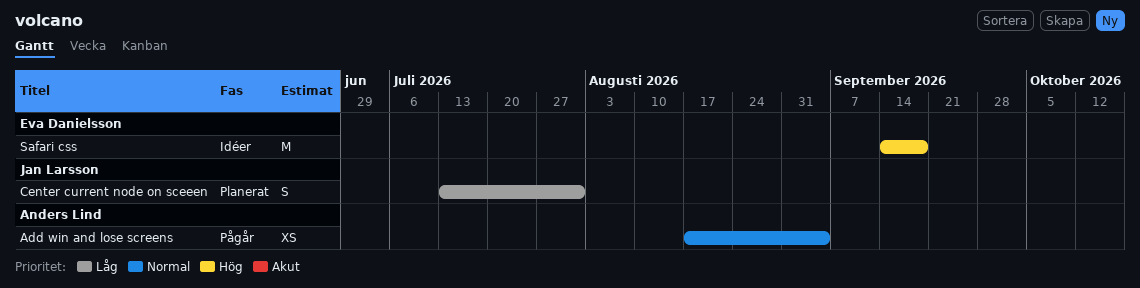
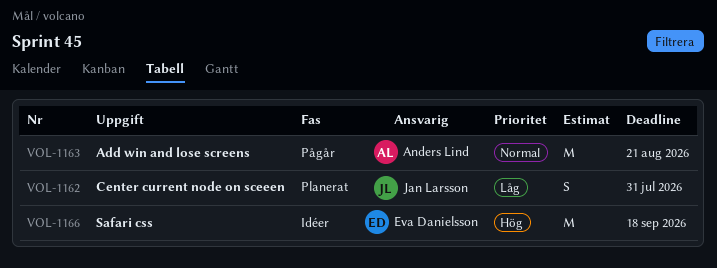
Add win and lose screens, estimate: XS -> M
Add win and lose screens, due: Sep 4 -> Aug 21

